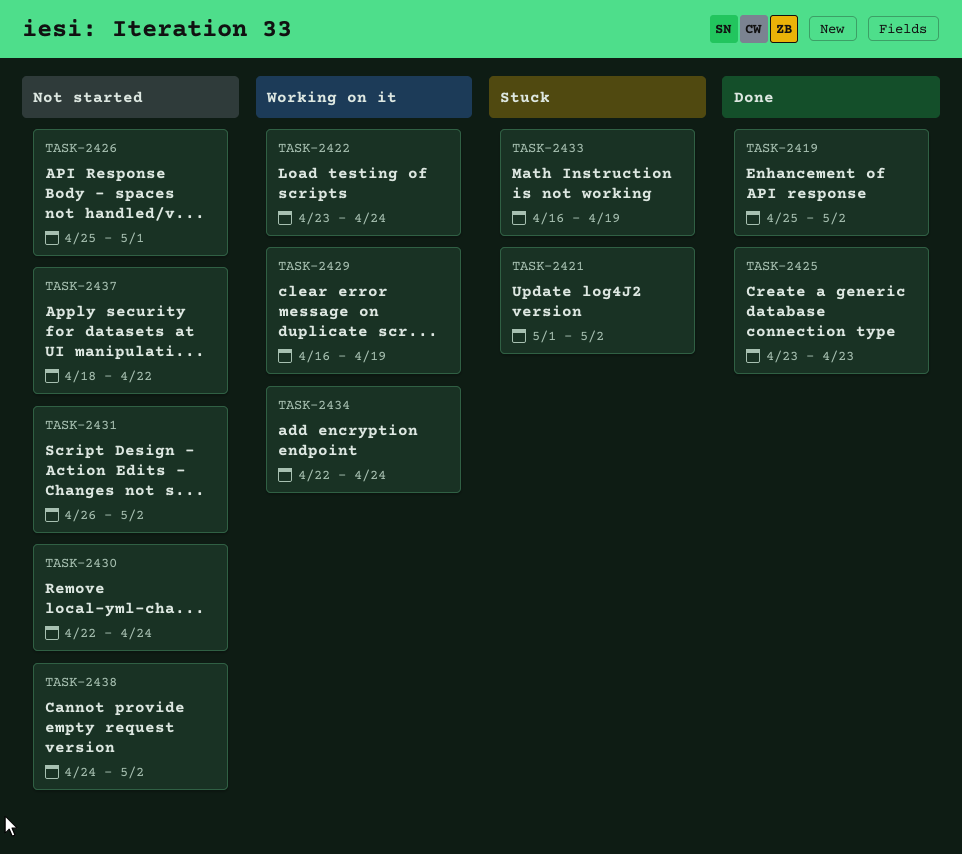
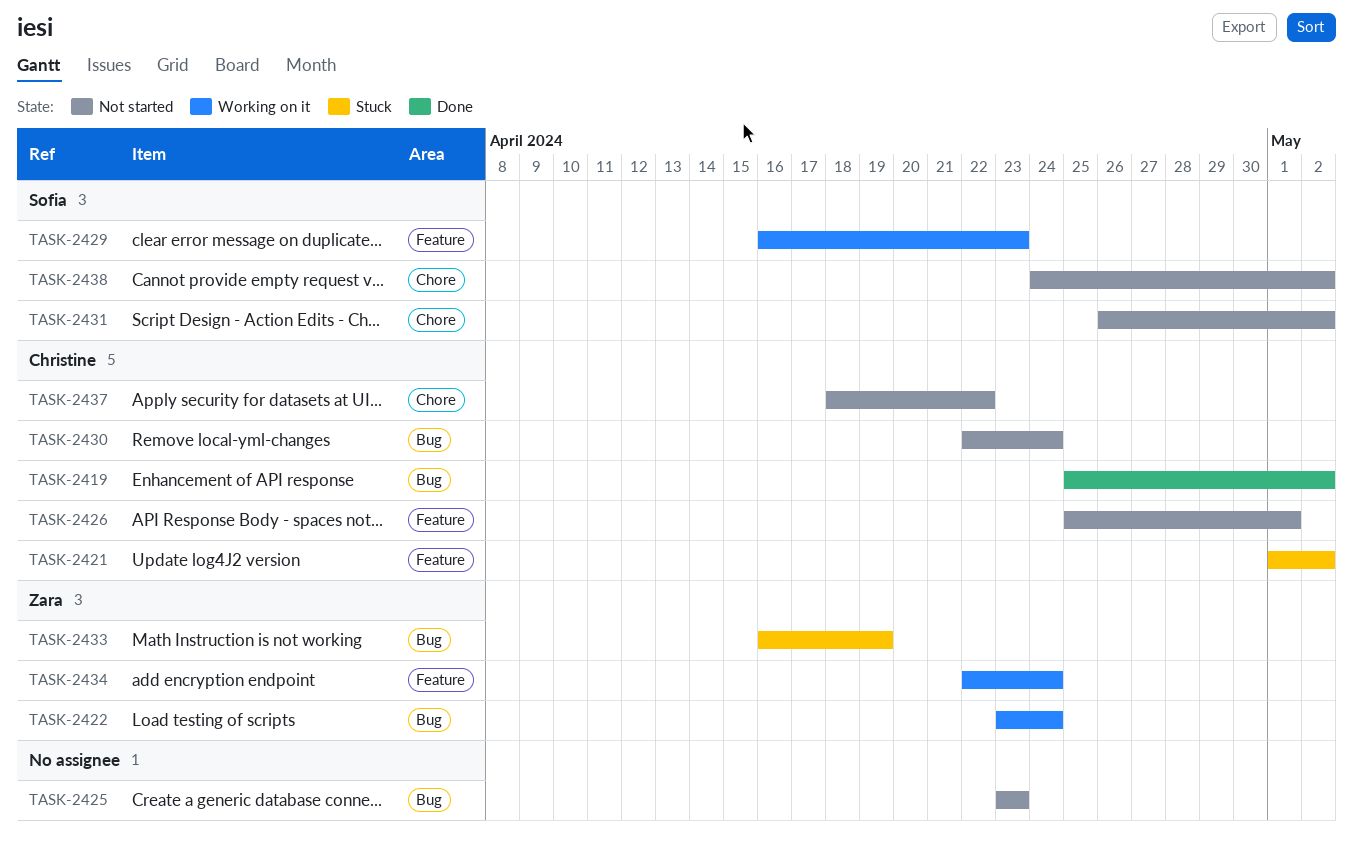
TASK-2425, status: Done -> Not started
TASK-2429, due: Apr 19 -> Apr 23

